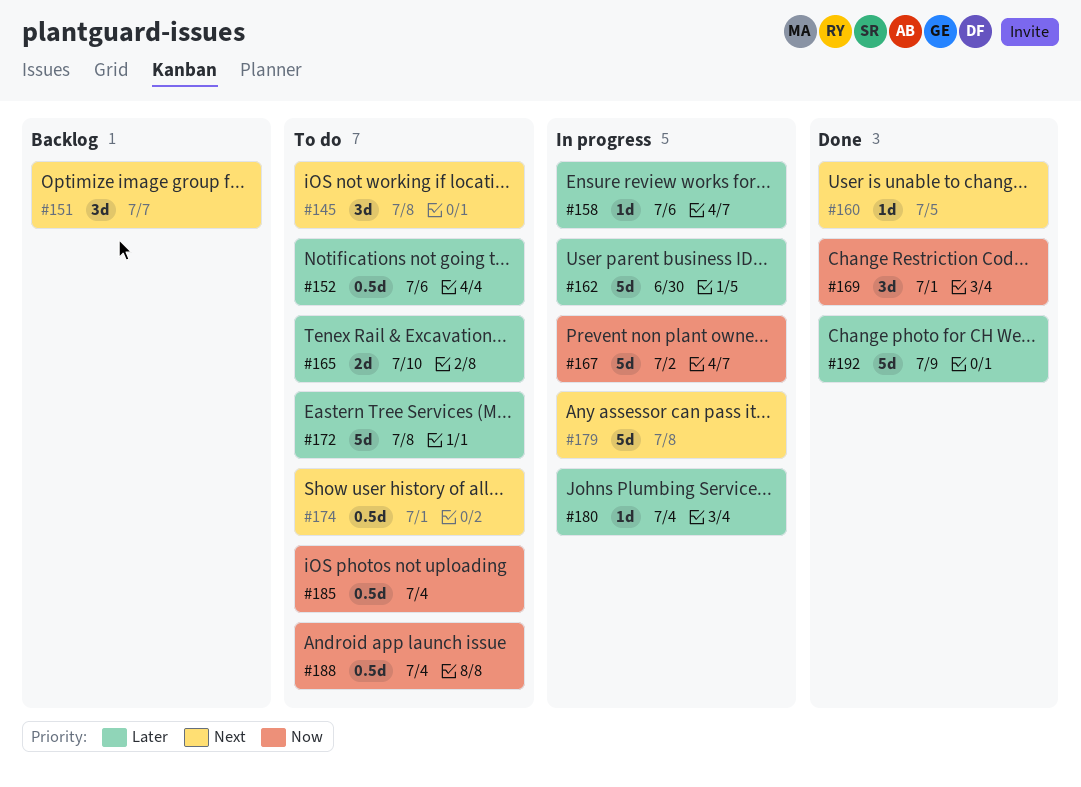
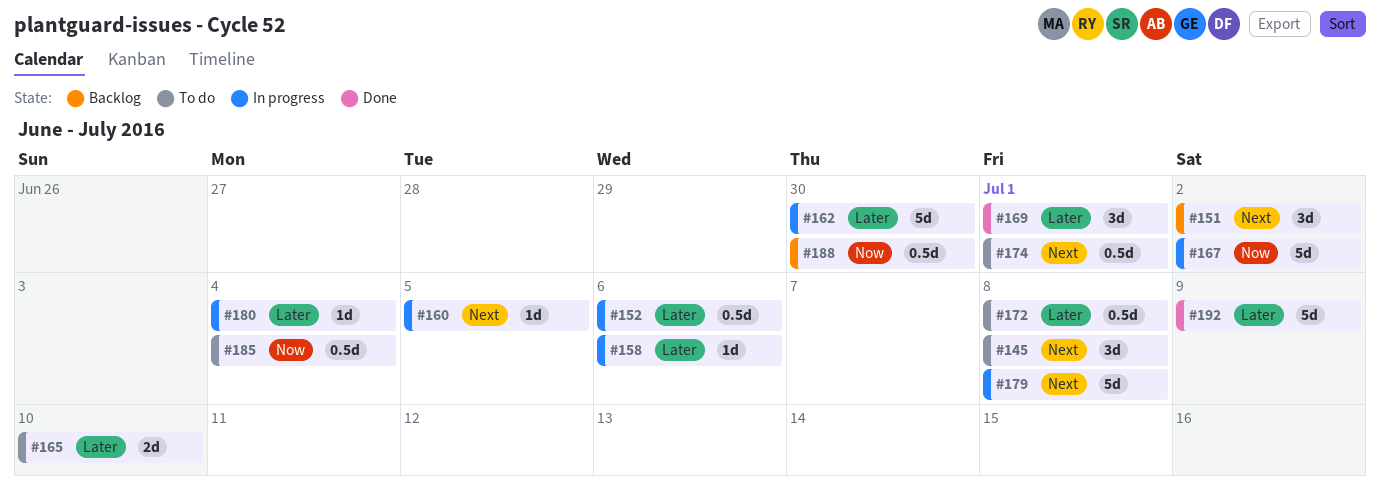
#151, due: Jul 7 -> Jul 2
#152, status: To do -> In progress
#160, status: Done -> In progress
#169, priority: Now -> Later
#172, estimate: 5d -> 0.5d
#188, status: To do -> Backlog
#188, due: Jul 4 -> Jun 30

